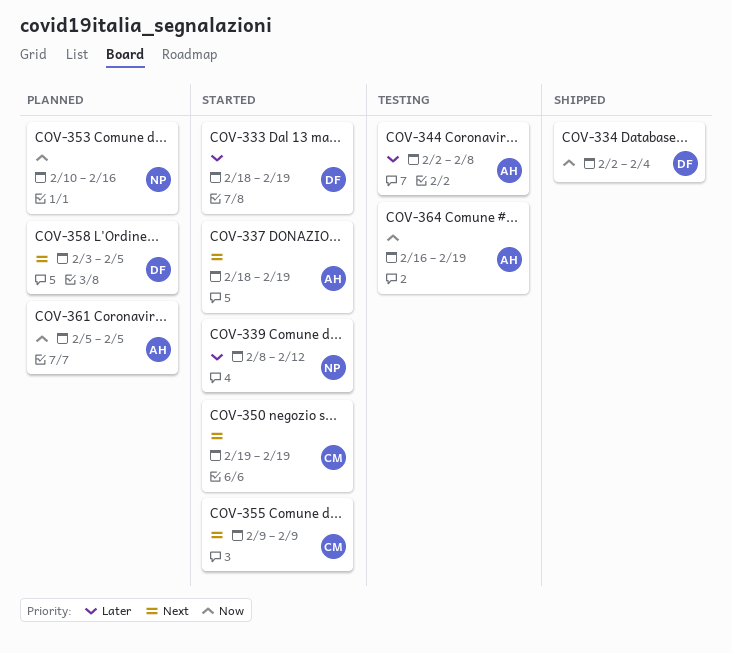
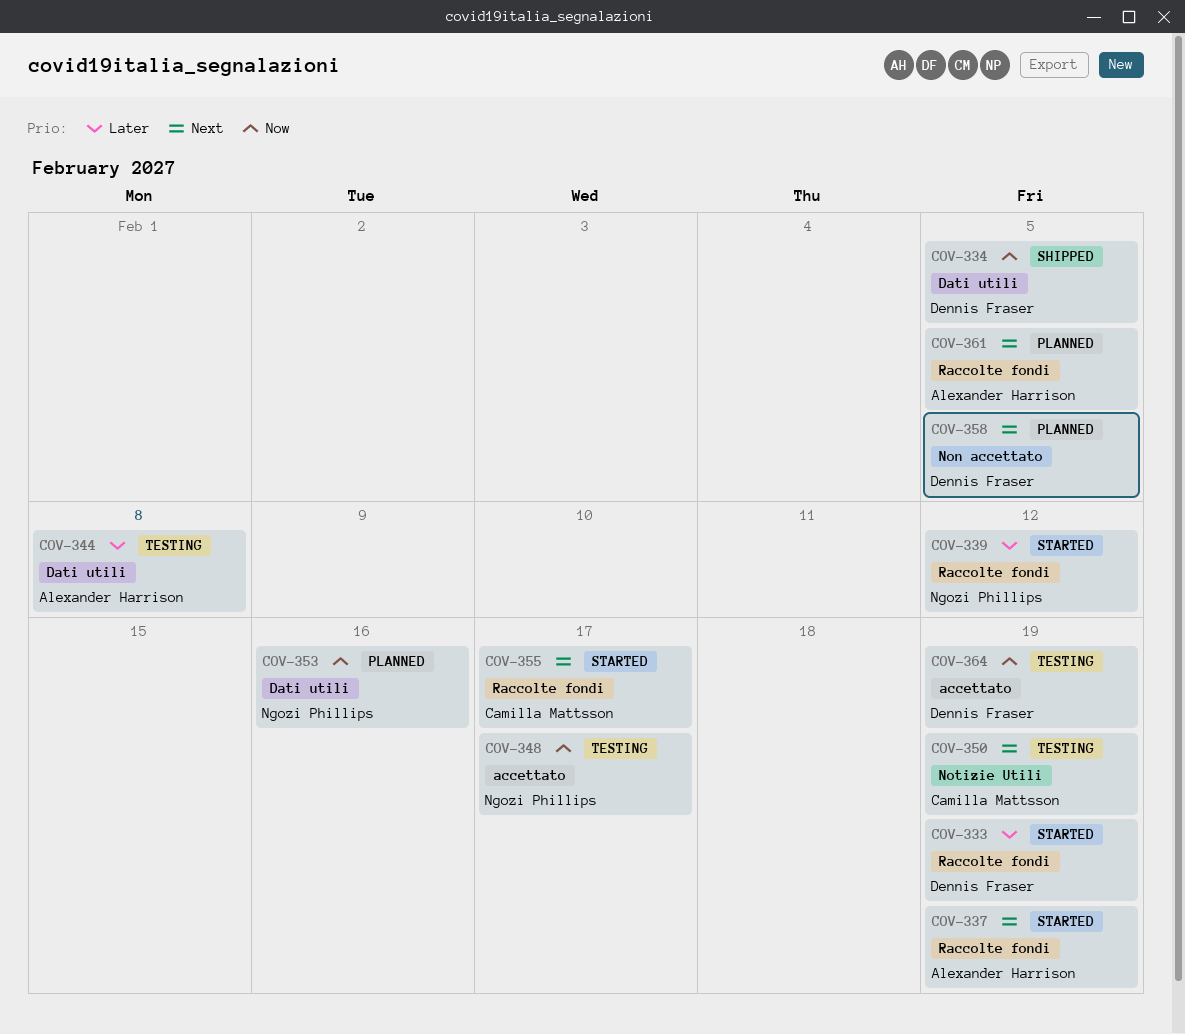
COV-334, due: Feb 4 -> Feb 5
COV-348: none -> present
COV-350, status: Started -> Testing
COV-355, due: Feb 9 -> Feb 17
COV-361, priority: Now -> Next
COV-364, owner: Alexander Harrison -> Dennis Fraser

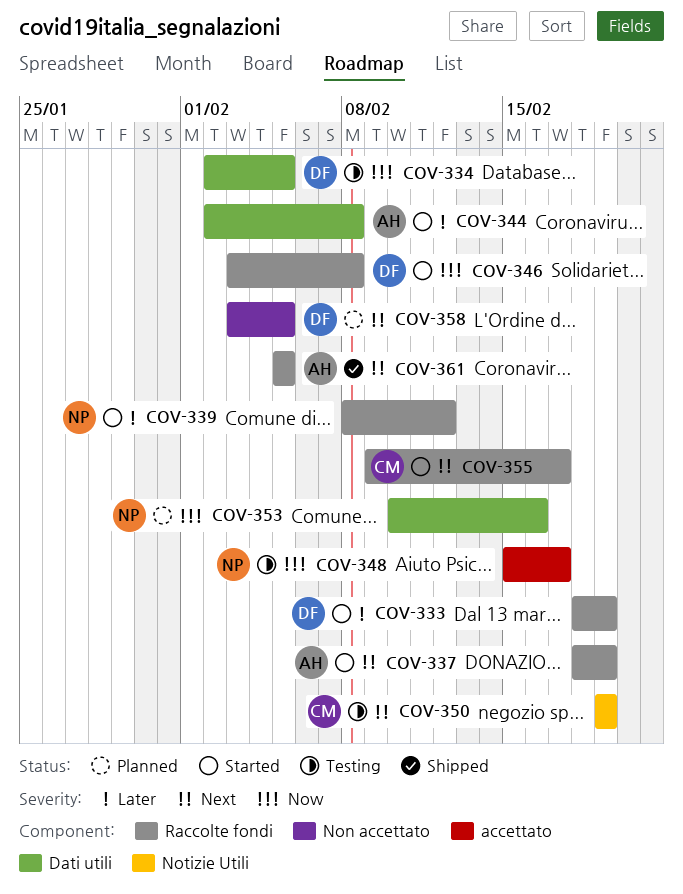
COV-334, status: Shipped -> Testing
COV-344, status: Testing -> Started
COV-346: none -> present
COV-361, status: Planned -> Shipped
COV-364: present -> none

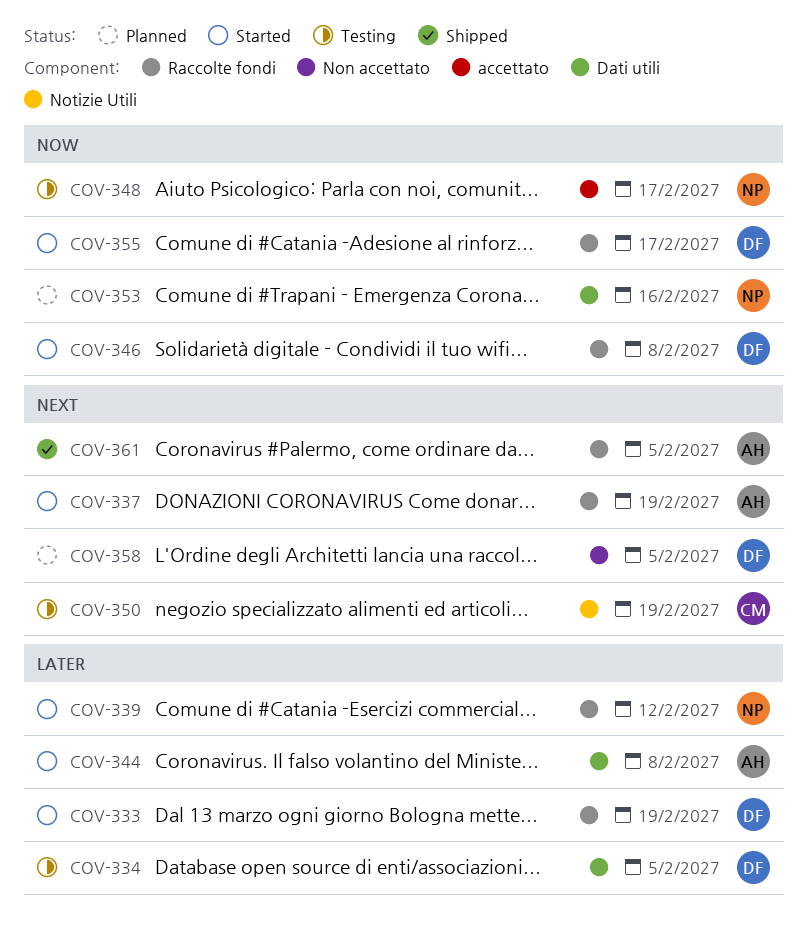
COV-334, priority: Now -> Later
COV-355, owner: CM -> DF
COV-355, priority: Next -> Now

